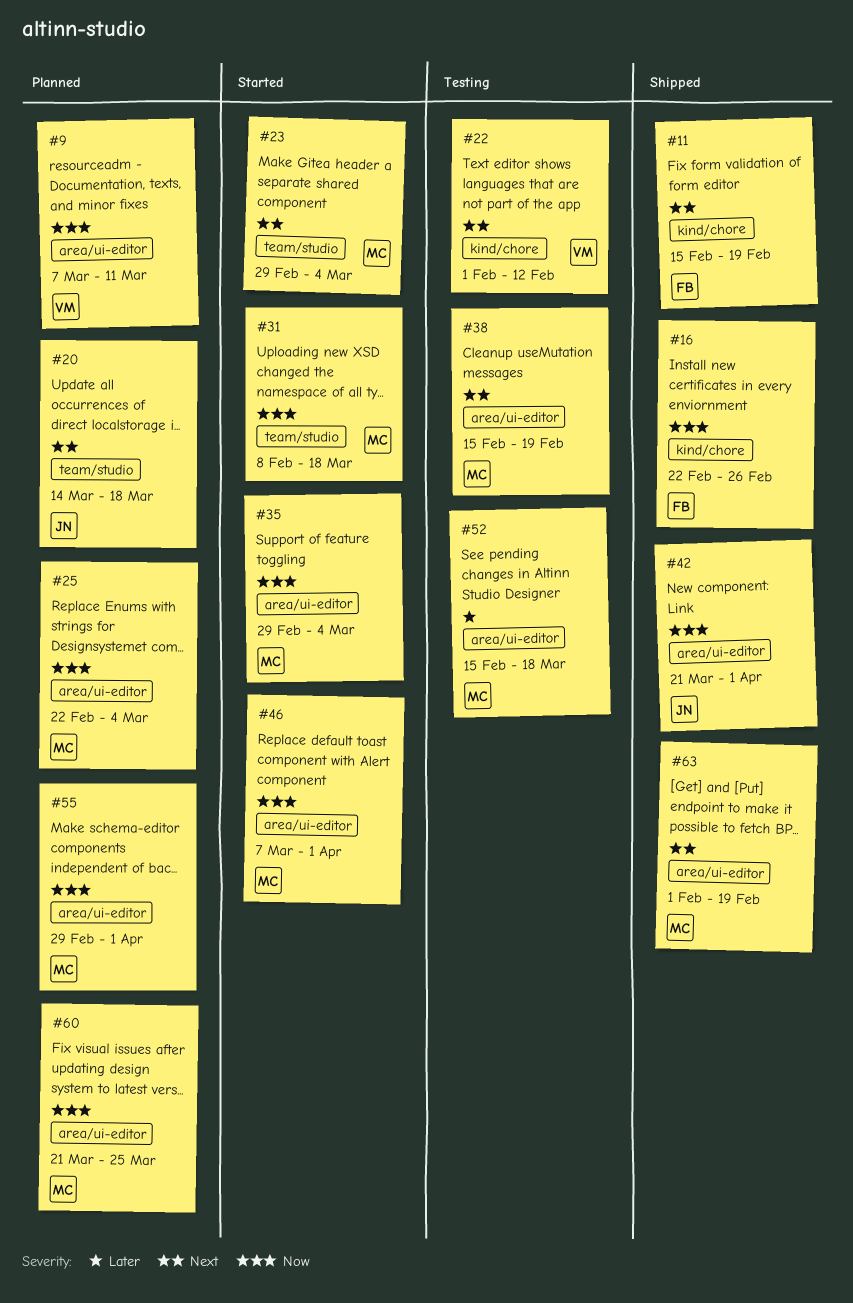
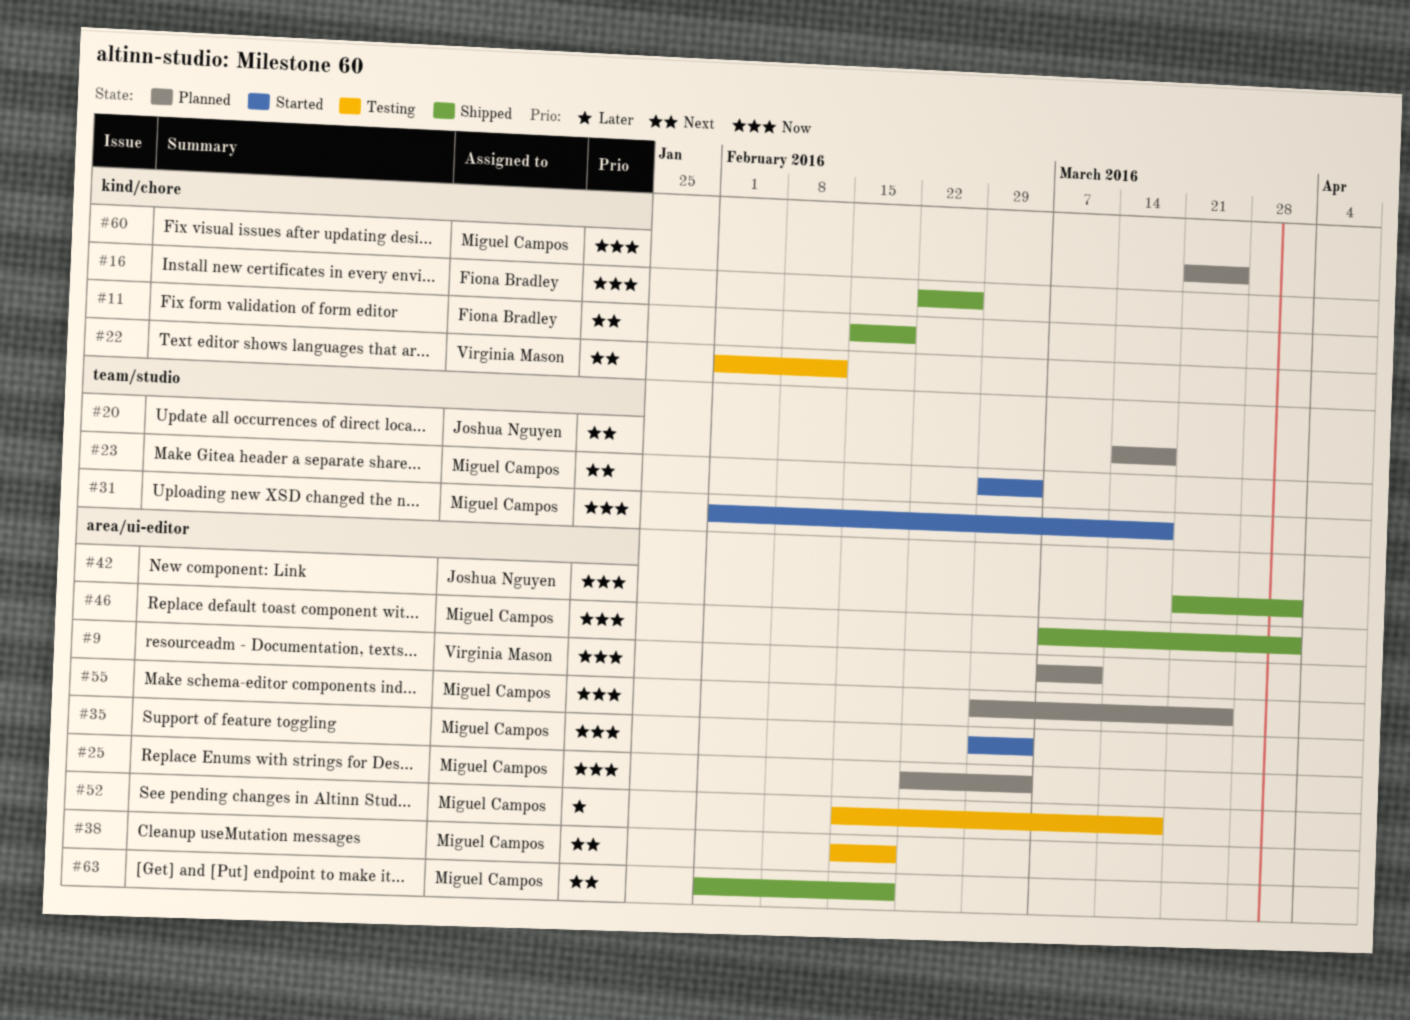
#31, start: Feb 8 -> Feb 1
#46, status: Started -> Shipped
#55, due: Apr 1 -> Mar 25
#60, label: area/ui-editor -> kind/chore

